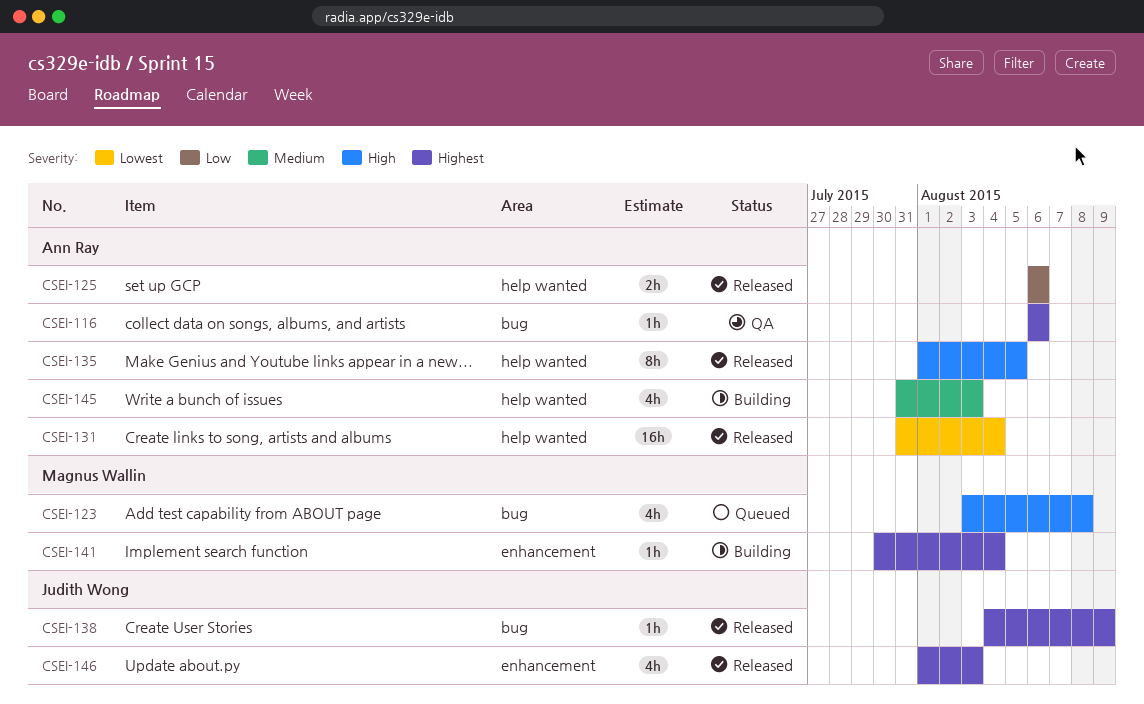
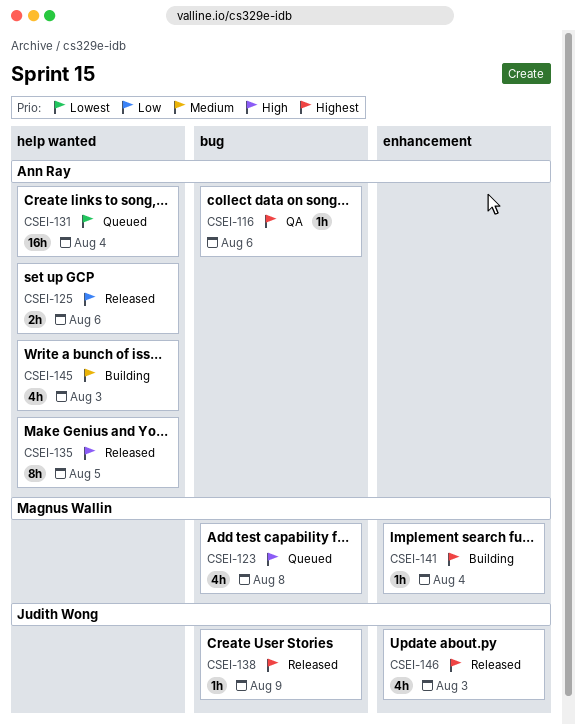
CSEI-131, status: Released -> Queued

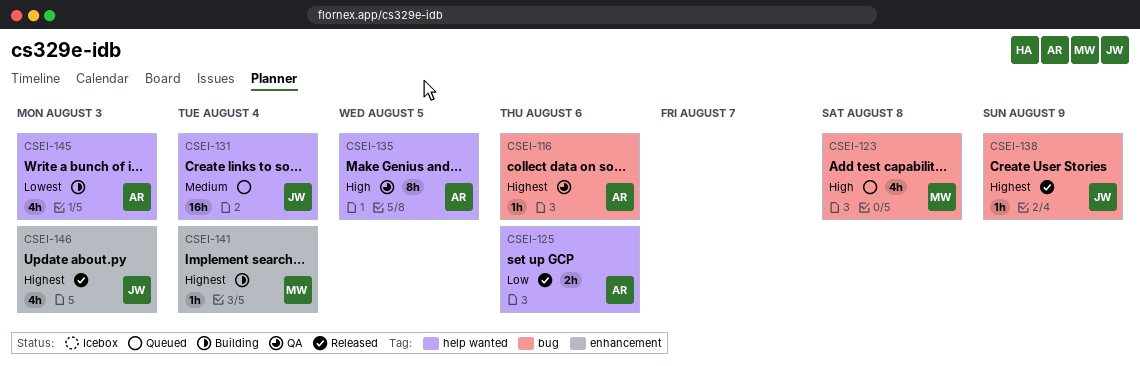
CSEI-131, owner: Ann Ray -> Judith Wong
CSEI-131, priority: Lowest -> Medium
CSEI-135, status: Released -> QA
CSEI-145, priority: Medium -> Lowest

